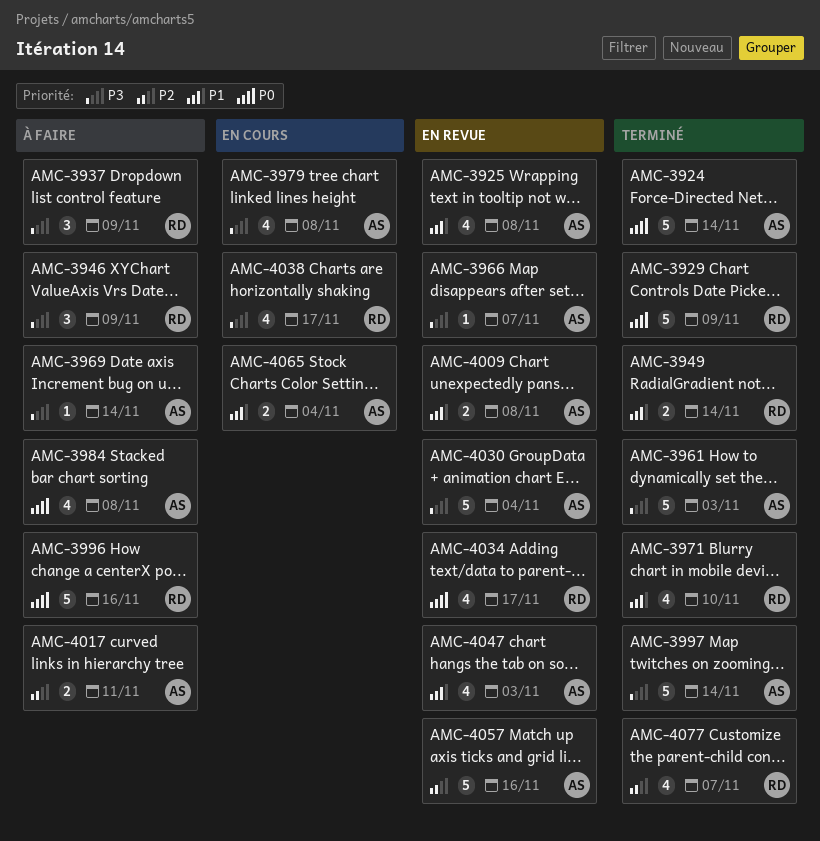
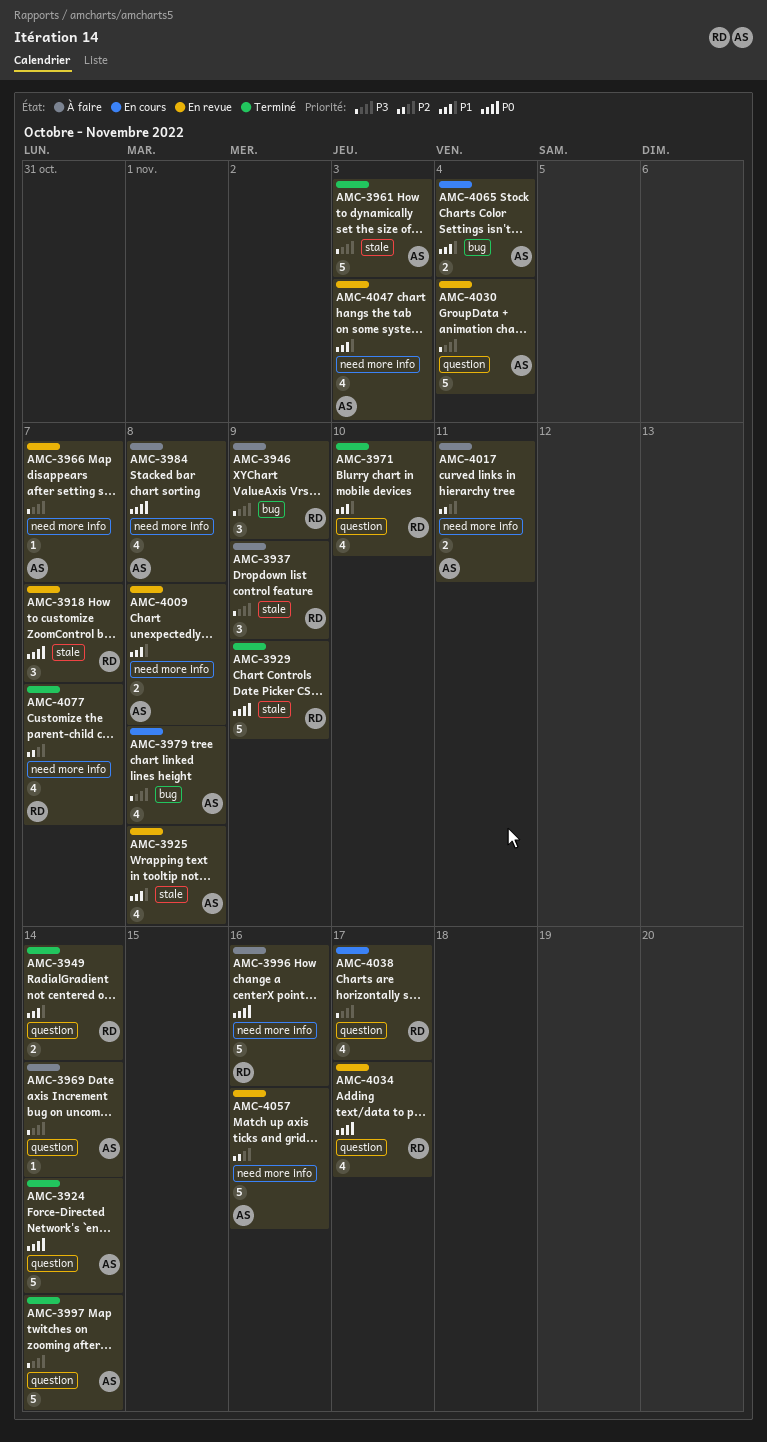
AMC-3918: none -> present

